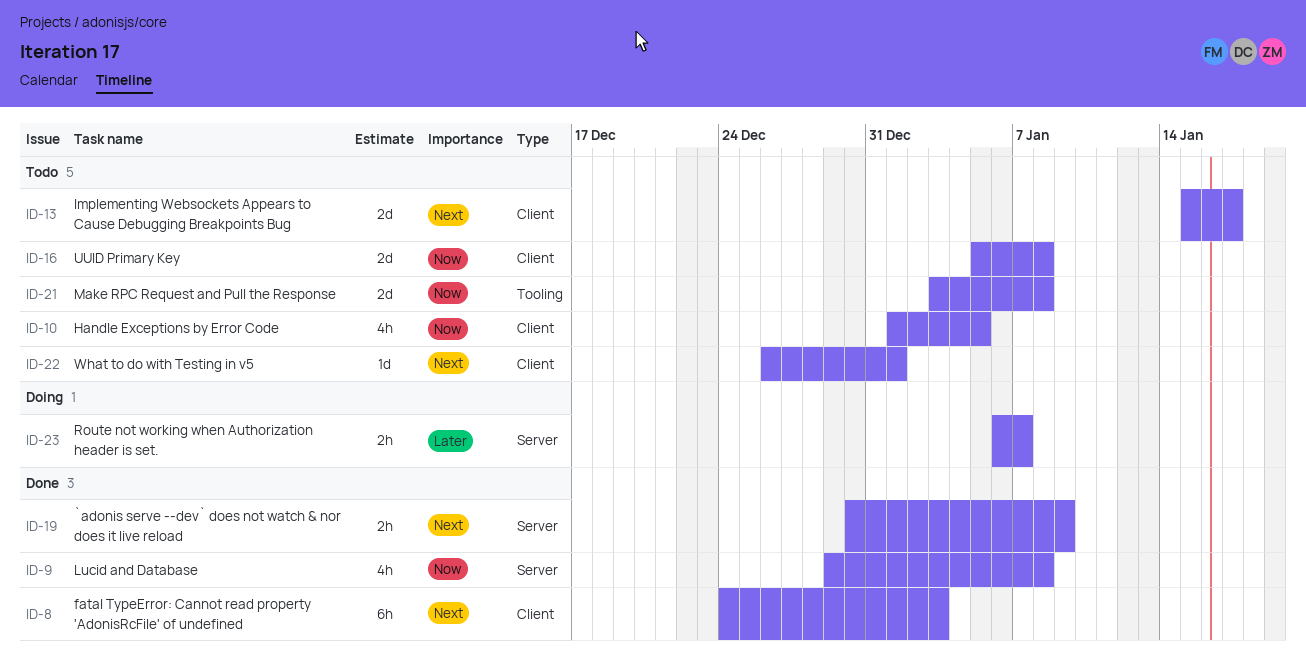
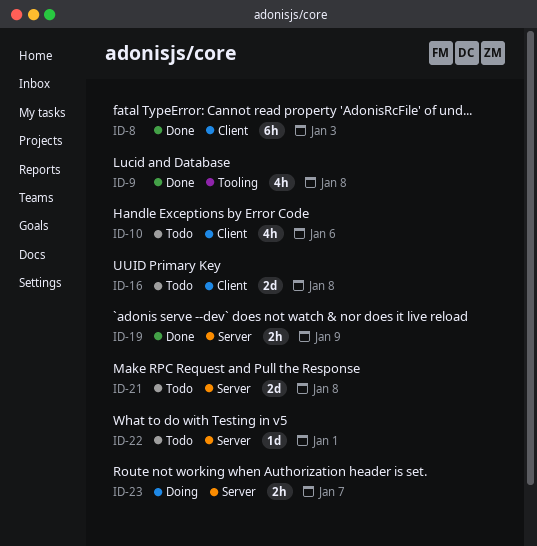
ID-9, label: Server -> Tooling
ID-10, due: Jan 5 -> Jan 6
ID-13: present -> none
ID-21, label: Tooling -> Server
ID-22, label: Client -> Server

